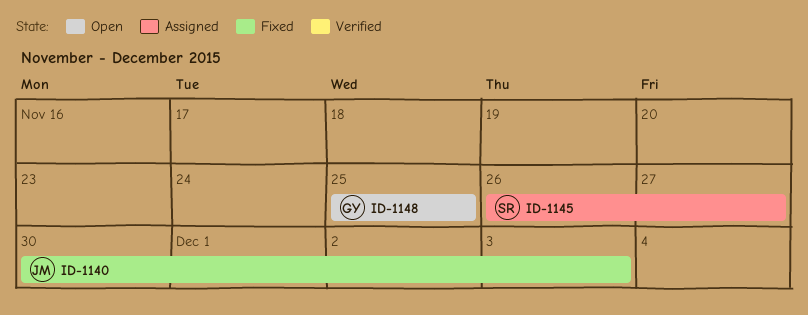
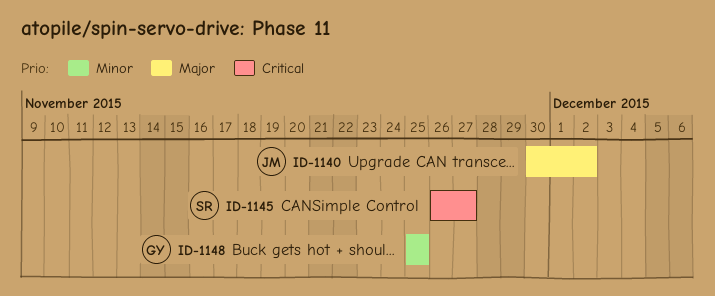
ID-1140, due: Dec 3 -> Dec 2

